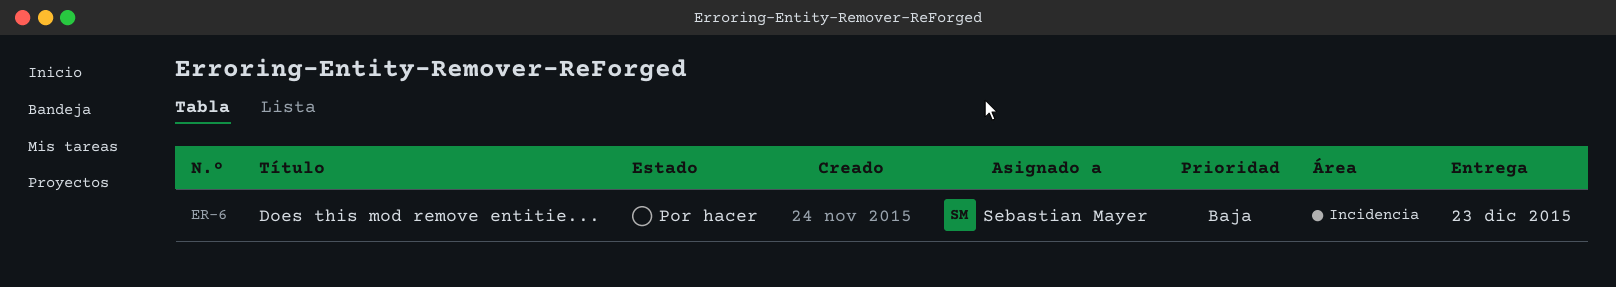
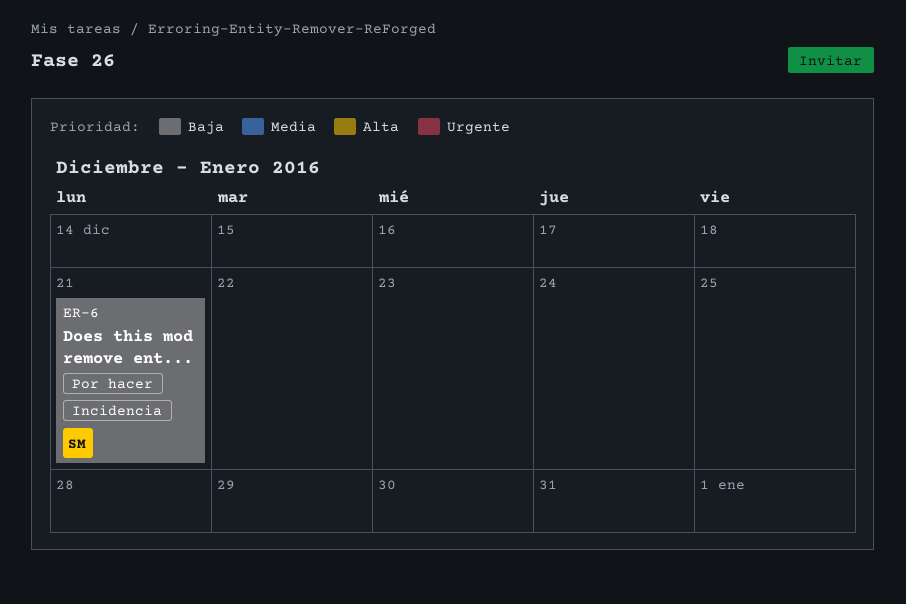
ER-6, due: Dec 23 -> Dec 21

